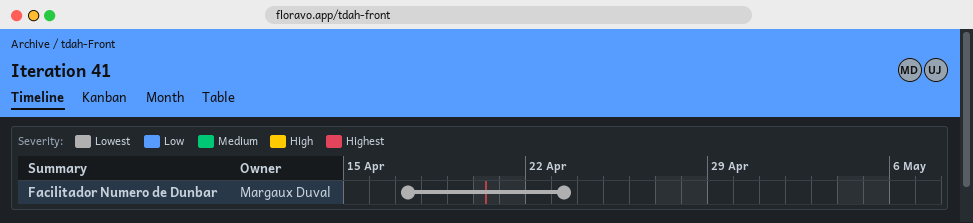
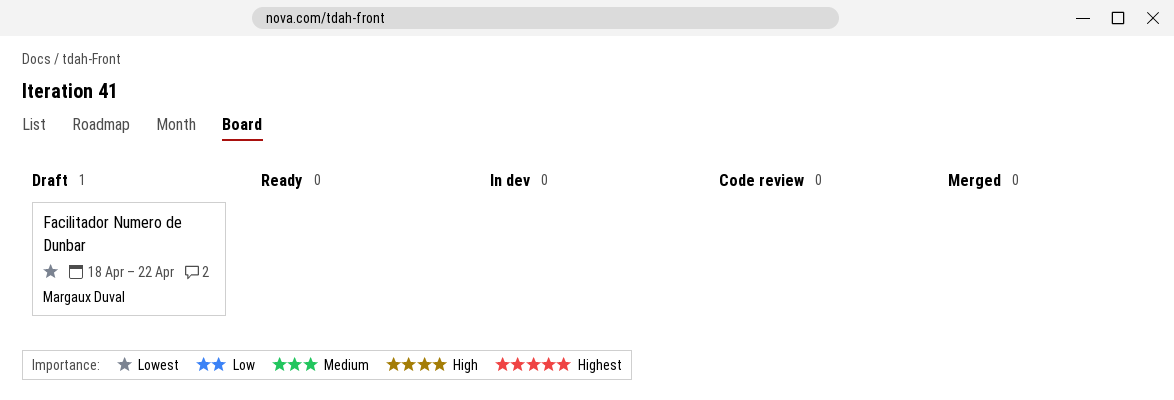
Facilitador Numero de Dunbar, start: Apr 17 -> Apr 18
Facilitador Numero de Dunbar, due: Apr 23 -> Apr 22

